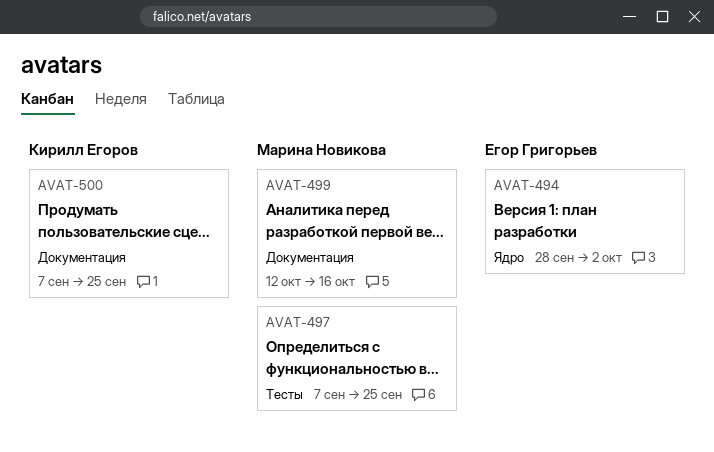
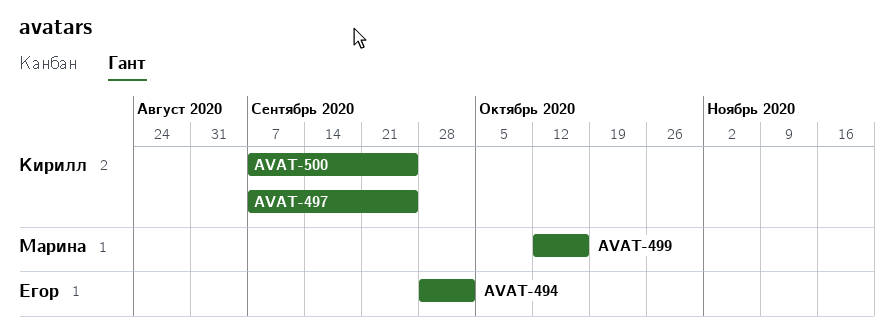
AVAT-497, owner: Марина Новикова -> Кирилл Егоров

